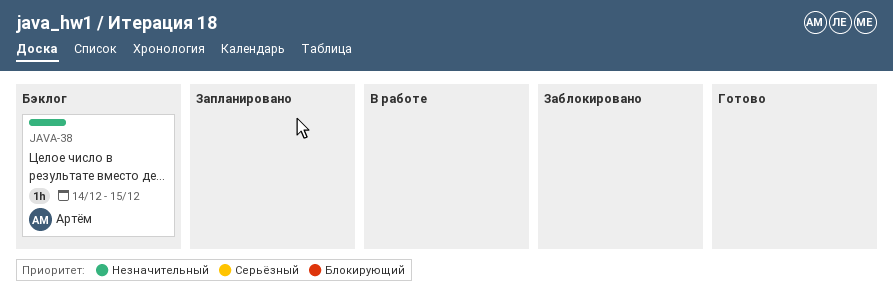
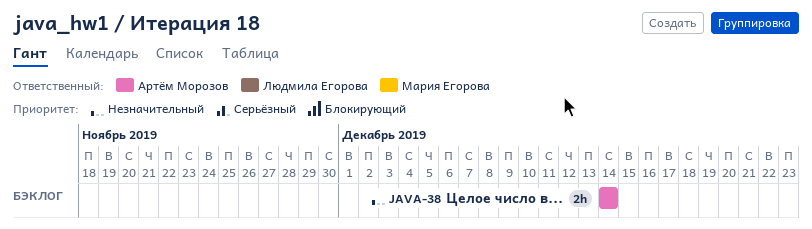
JAVA-38, estimate: 1h -> 2h
JAVA-38, due: Dec 15 -> Dec 14

